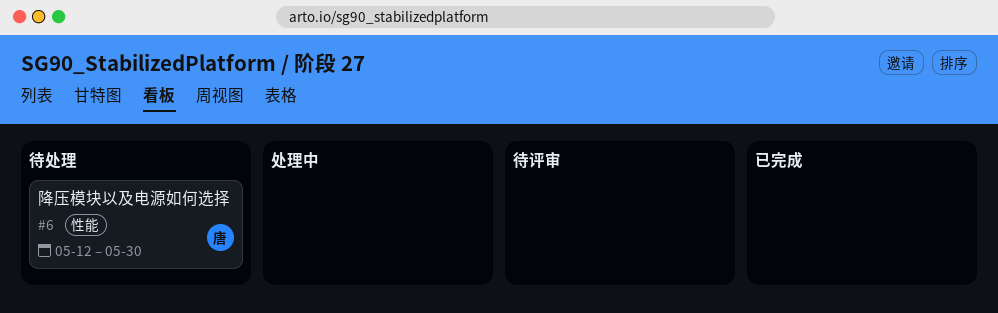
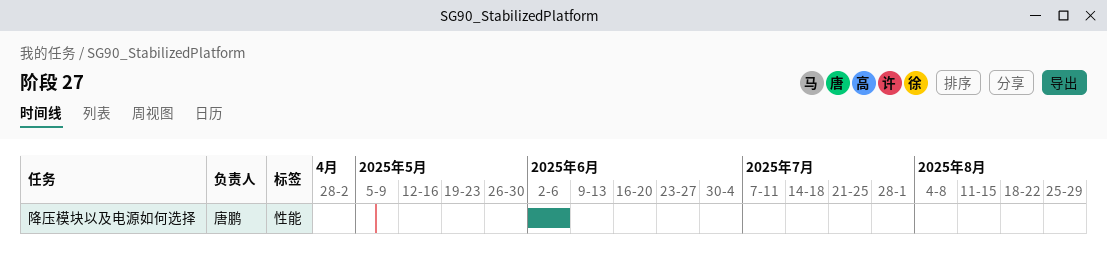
降压模块以及电源如何选择, start: May 12 -> Jun 2
降压模块以及电源如何选择, due: May 30 -> Jun 6

